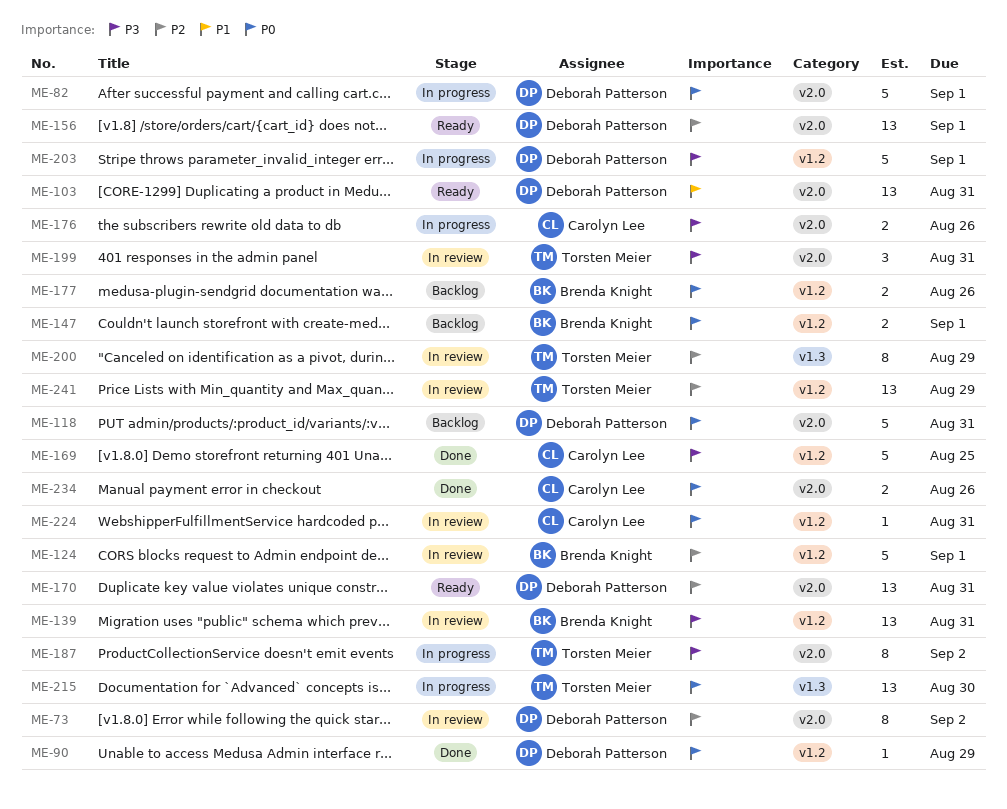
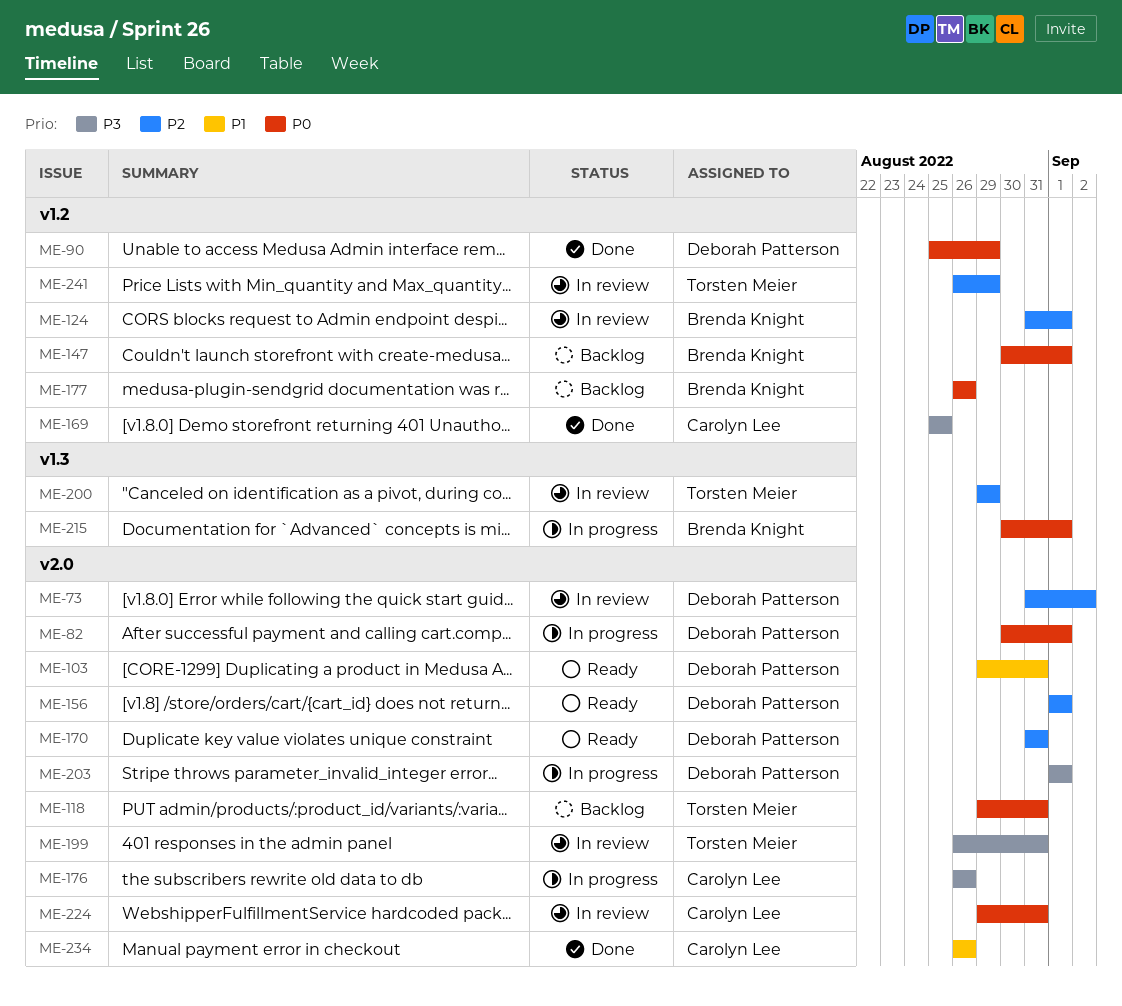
ME-118, owner: Deborah Patterson -> Torsten Meier
ME-139: present -> none
ME-187: present -> none
ME-203, label: v1.2 -> v2.0
ME-215, owner: Torsten Meier -> Brenda Knight
ME-215, due: Aug 30 -> Sep 1
ME-224, label: v1.2 -> v2.0
ME-234, priority: P0 -> P1

